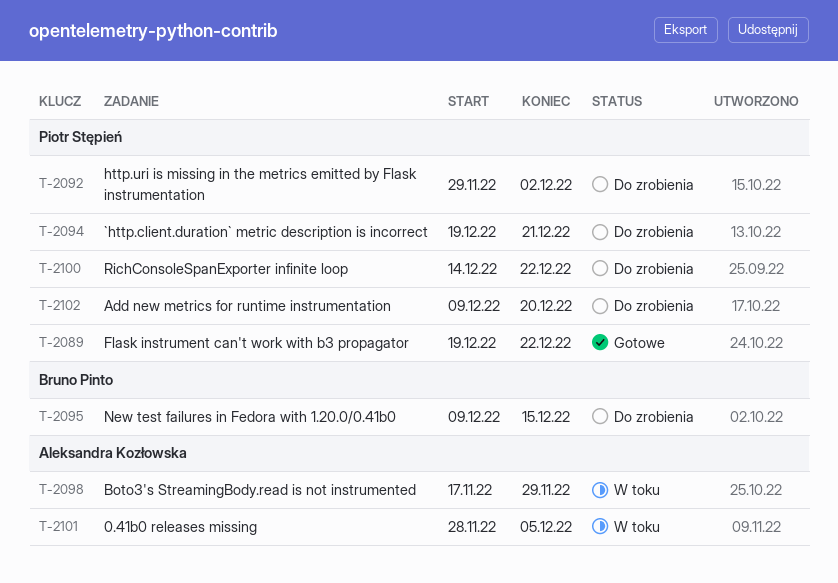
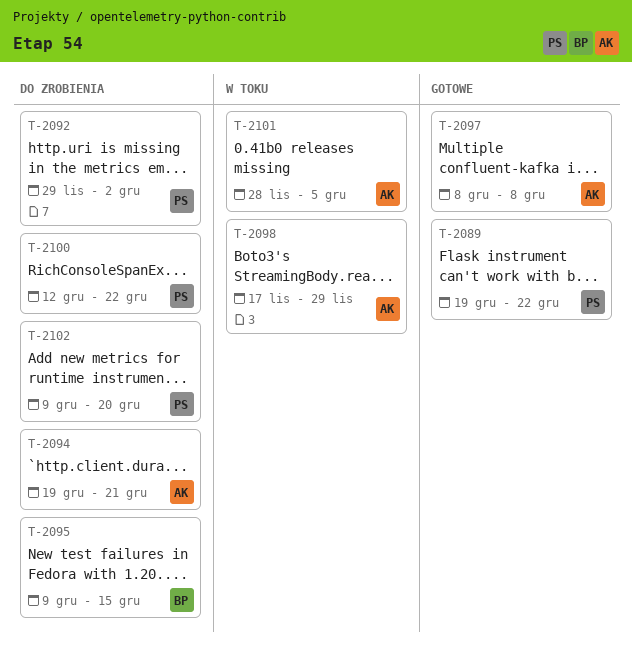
T-2094, owner: Piotr Stępień -> Aleksandra Kozłowska
T-2097: none -> present
T-2100, start: Dec 14 -> Dec 12

